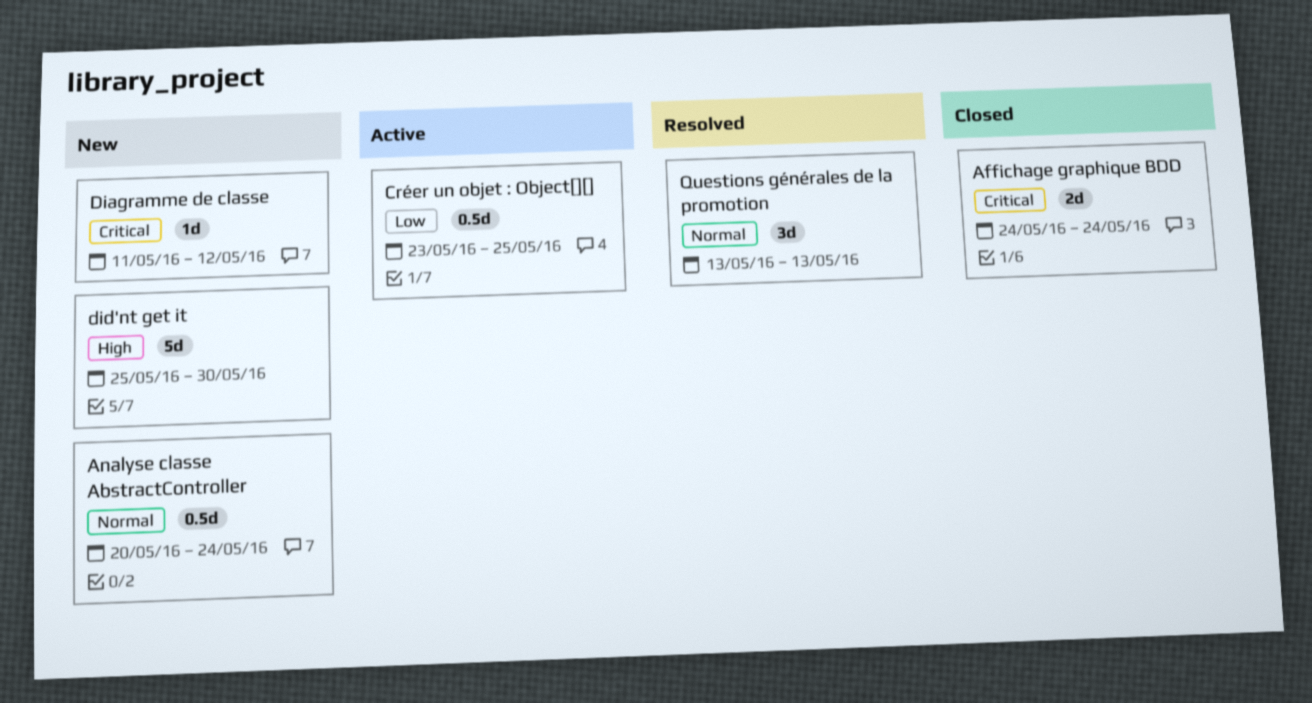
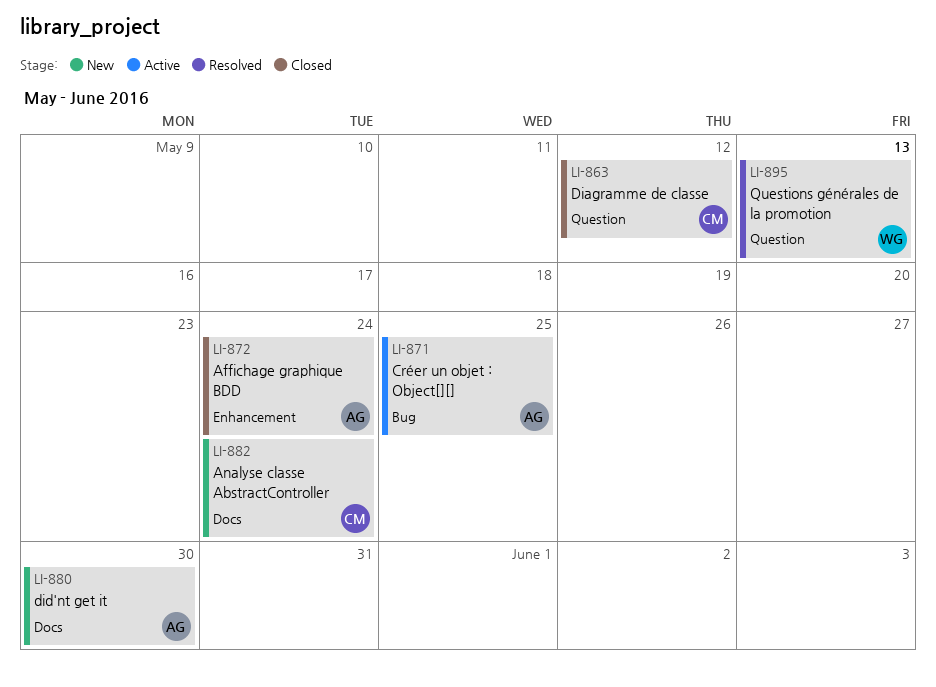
Diagramme de classe, status: New -> Closed

